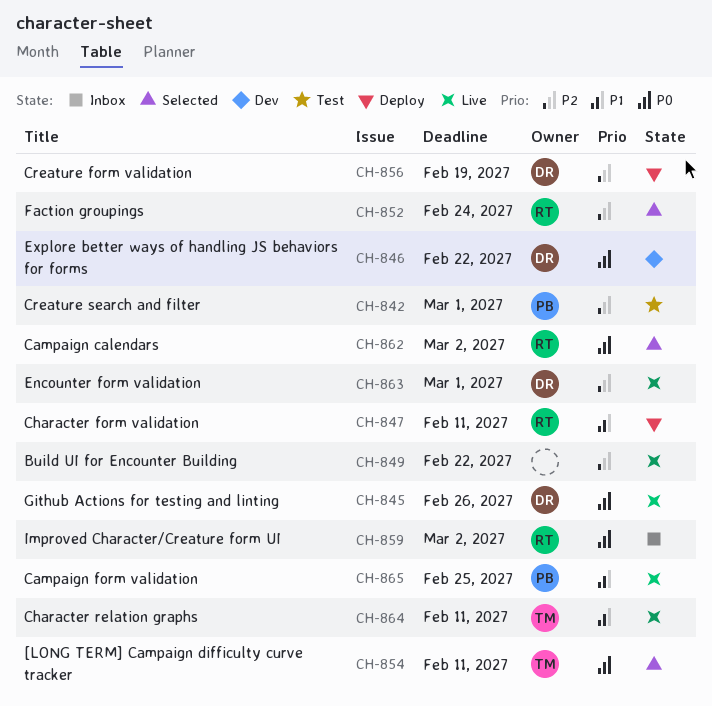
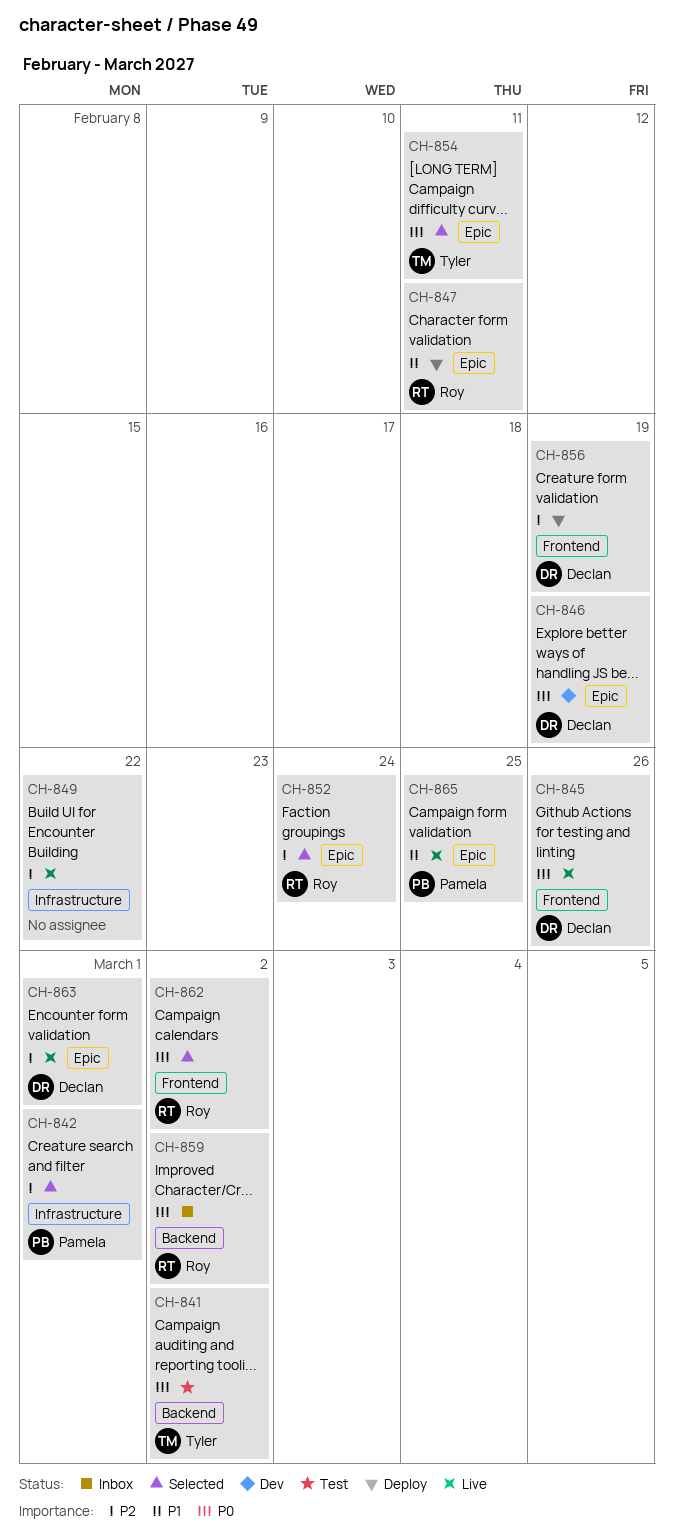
CH-841: none -> present
CH-842, status: Test -> Selected
CH-846, due: Feb 22 -> Feb 19
CH-864: present -> none

